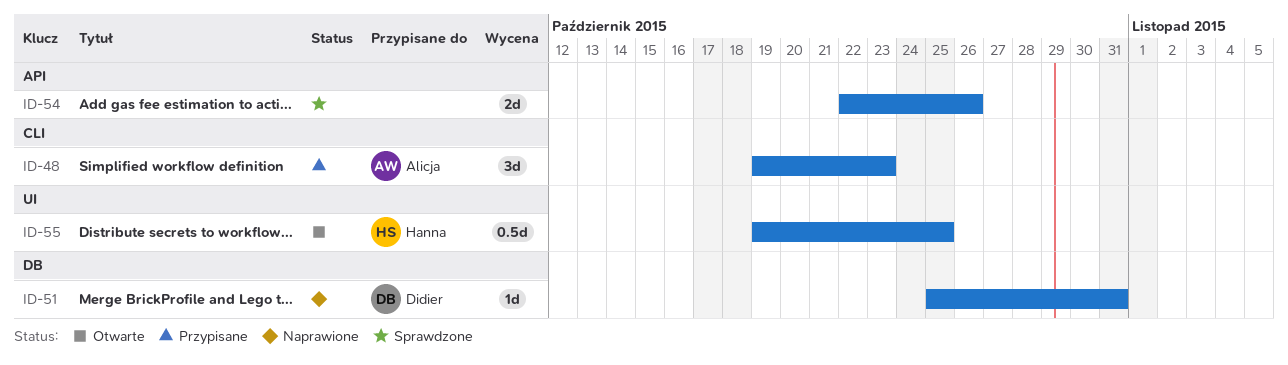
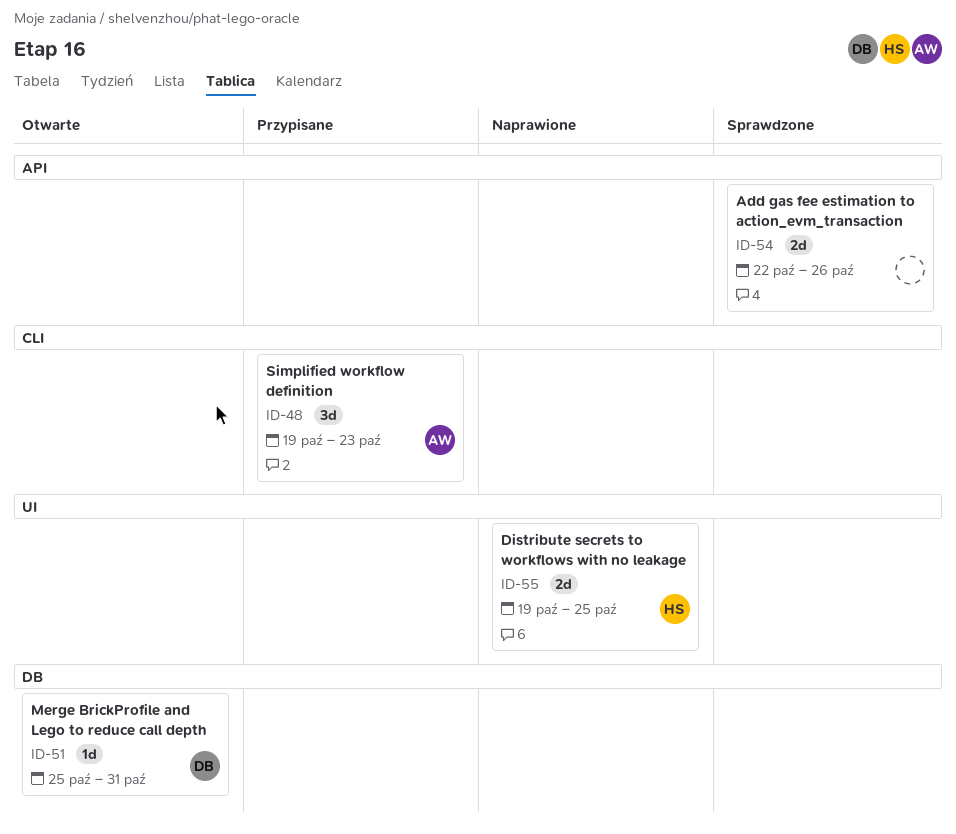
ID-51, status: Naprawione -> Otwarte
ID-55, status: Otwarte -> Naprawione
ID-55, estimate: 0.5d -> 2d

